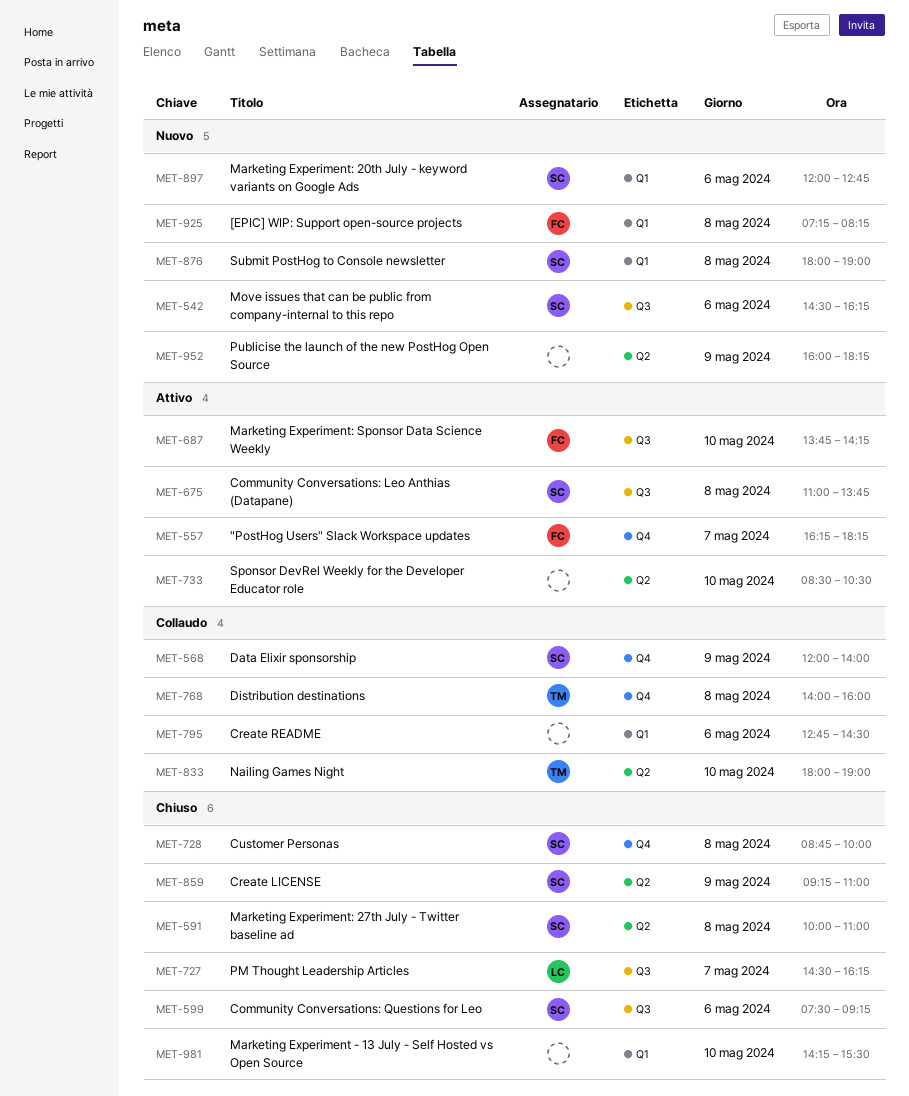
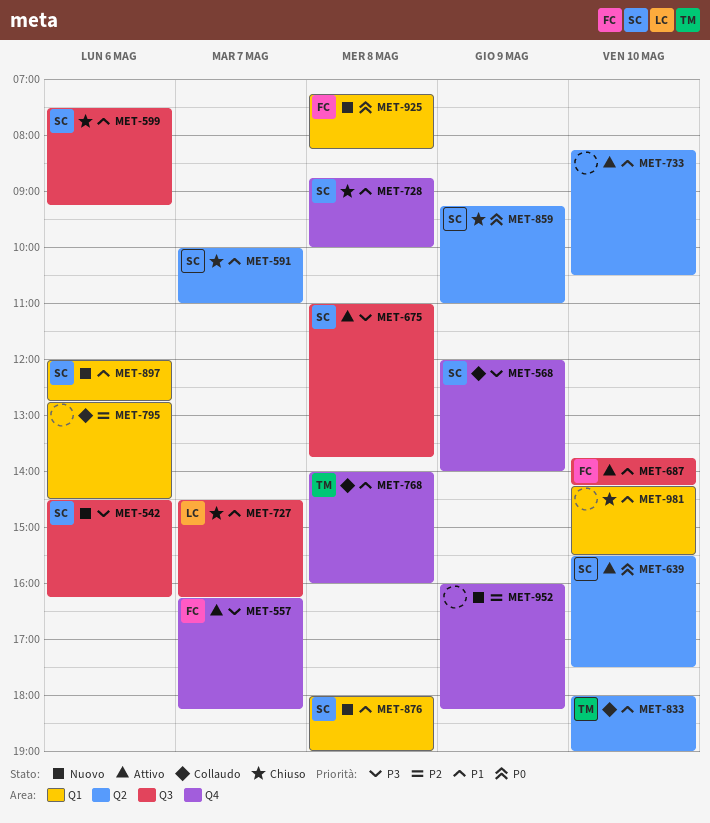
MET-591, day: May 8 -> May 7
MET-639: none -> present
MET-733, begins: 08:30 -> 08:15
MET-952, label: Q2 -> Q4

